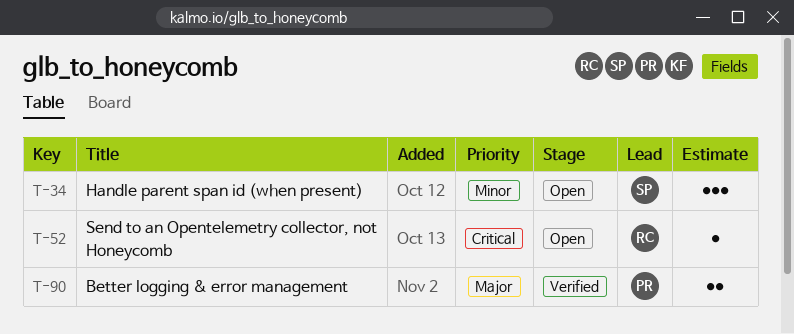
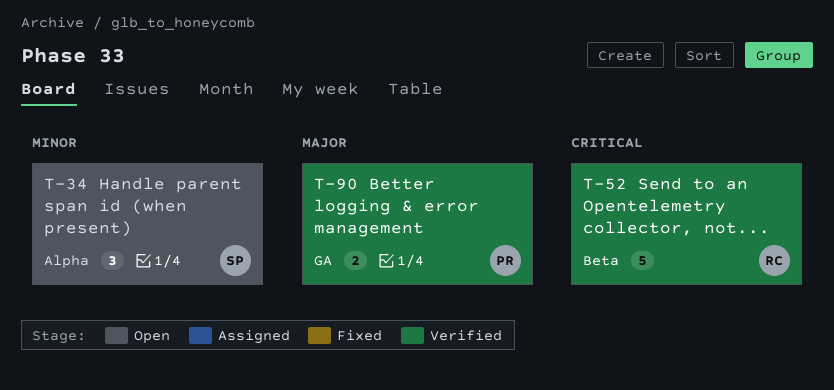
T-52, status: Open -> Verified
T-52, estimate: 1 -> 5

